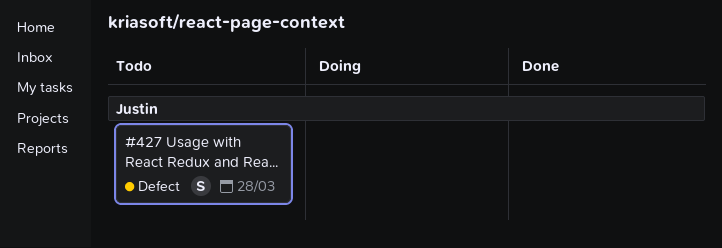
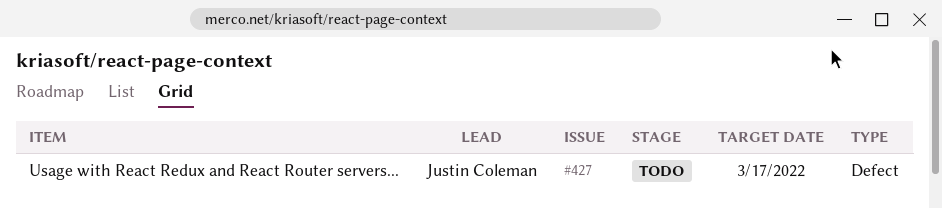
#427, due: Mar 28 -> Mar 17

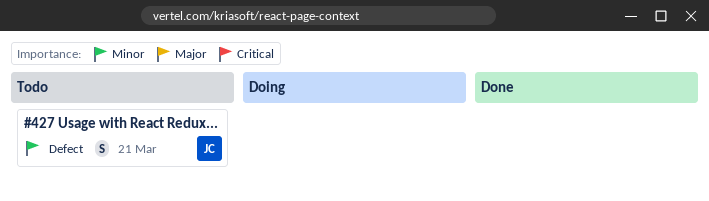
#427, due: Mar 17 -> Mar 21

